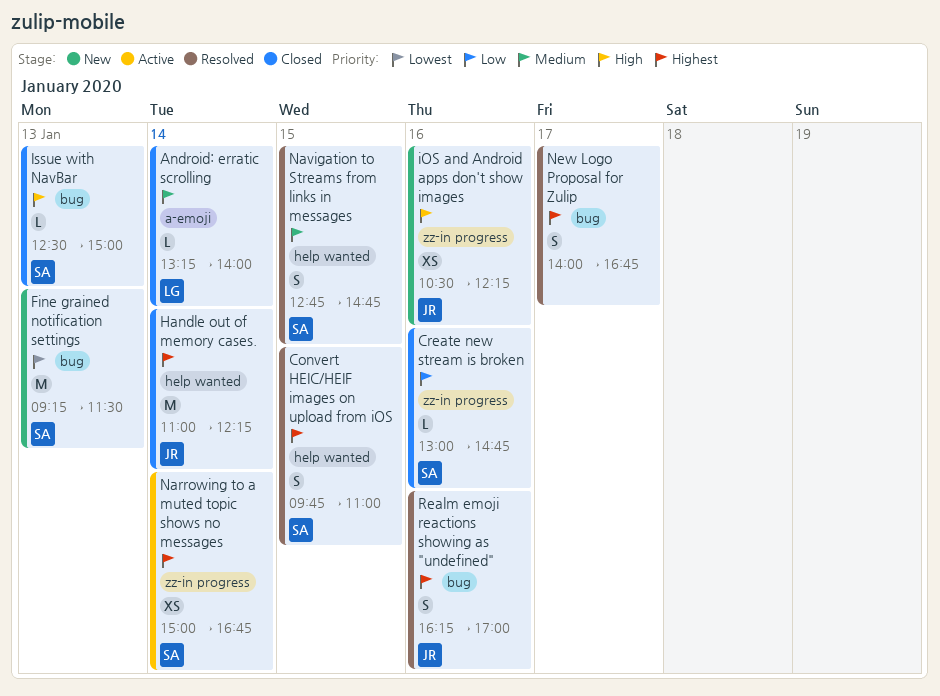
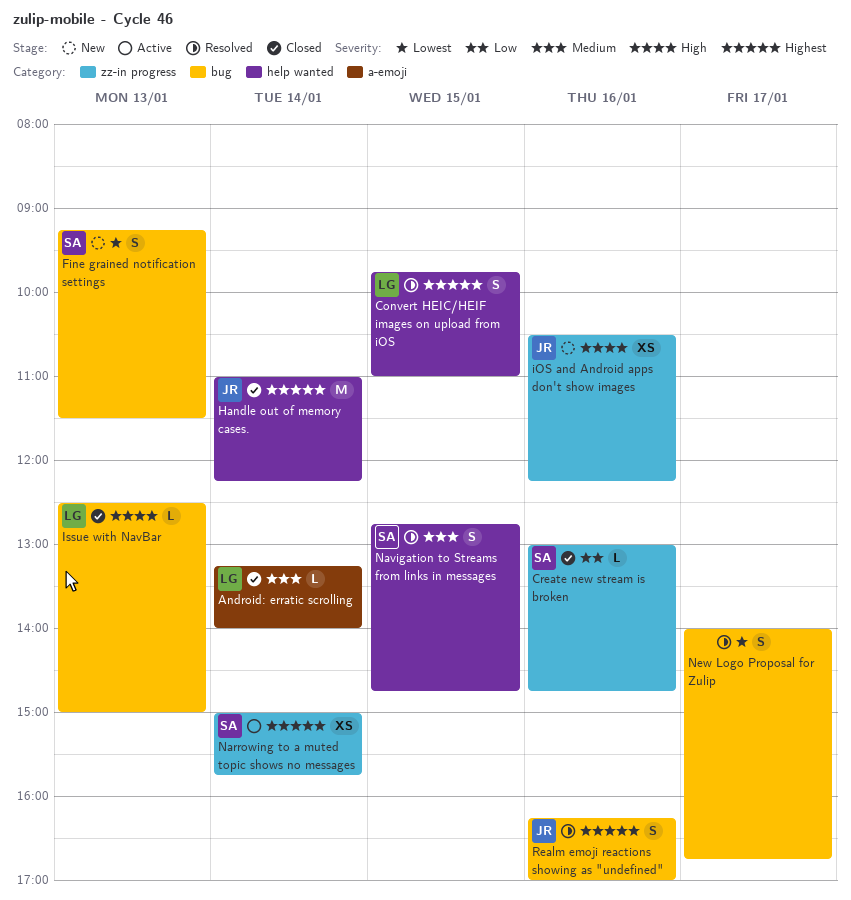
Convert HEIC/HEIF images on upload from iOS, owner: SA -> LG
Fine grained notification settings, estimate: M -> S
Issue with NavBar, owner: SA -> LG
Narrowing to a muted topic shows no messages, ends: 16:45 -> 15:45
New Logo Proposal for Zulip, priority: Highest -> Lowest

